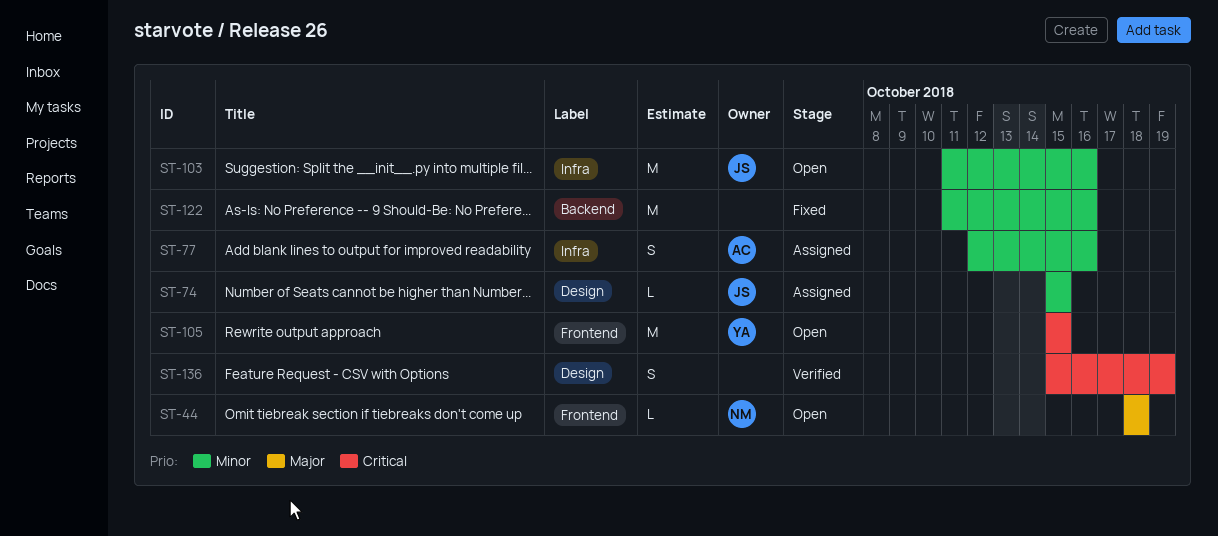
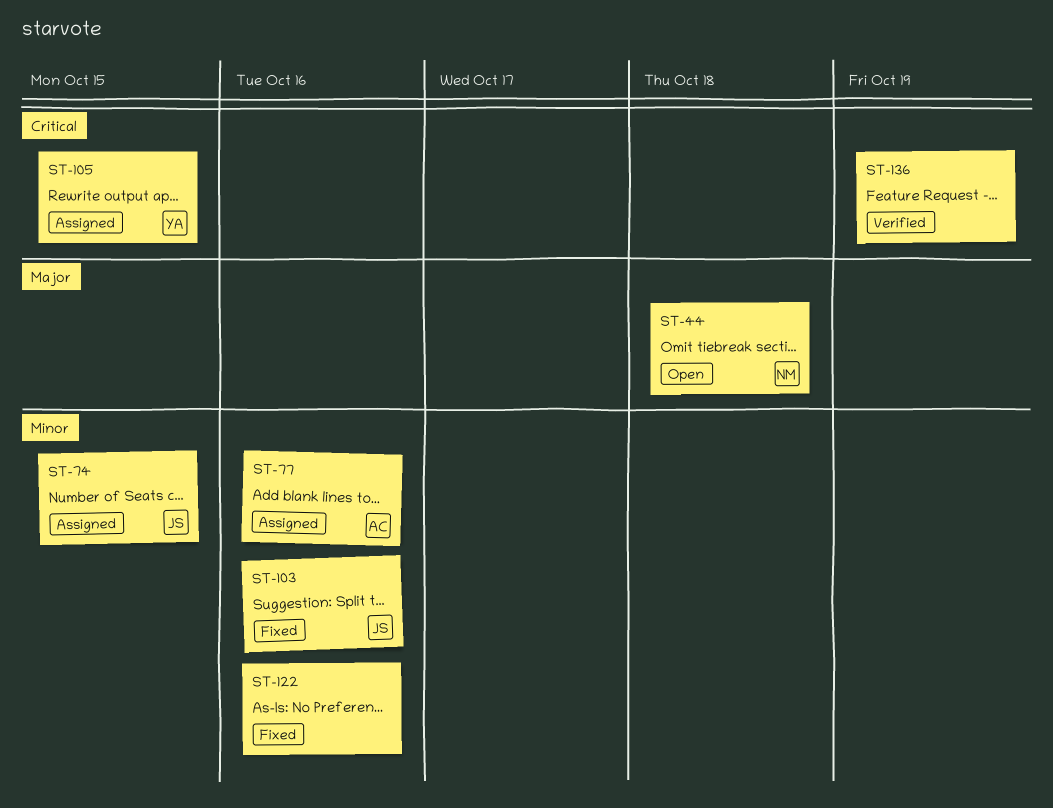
ST-103, status: Open -> Fixed
ST-105, status: Open -> Assigned

